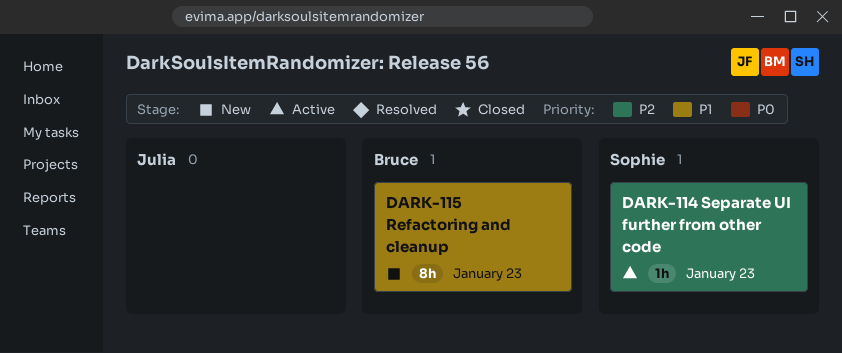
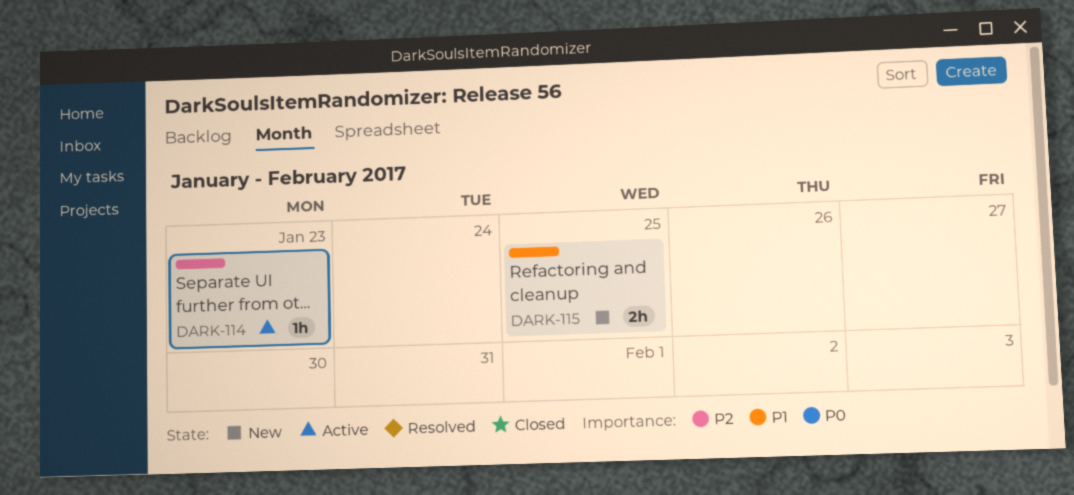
DARK-115, estimate: 8h -> 2h
DARK-115, due: Jan 23 -> Jan 25

